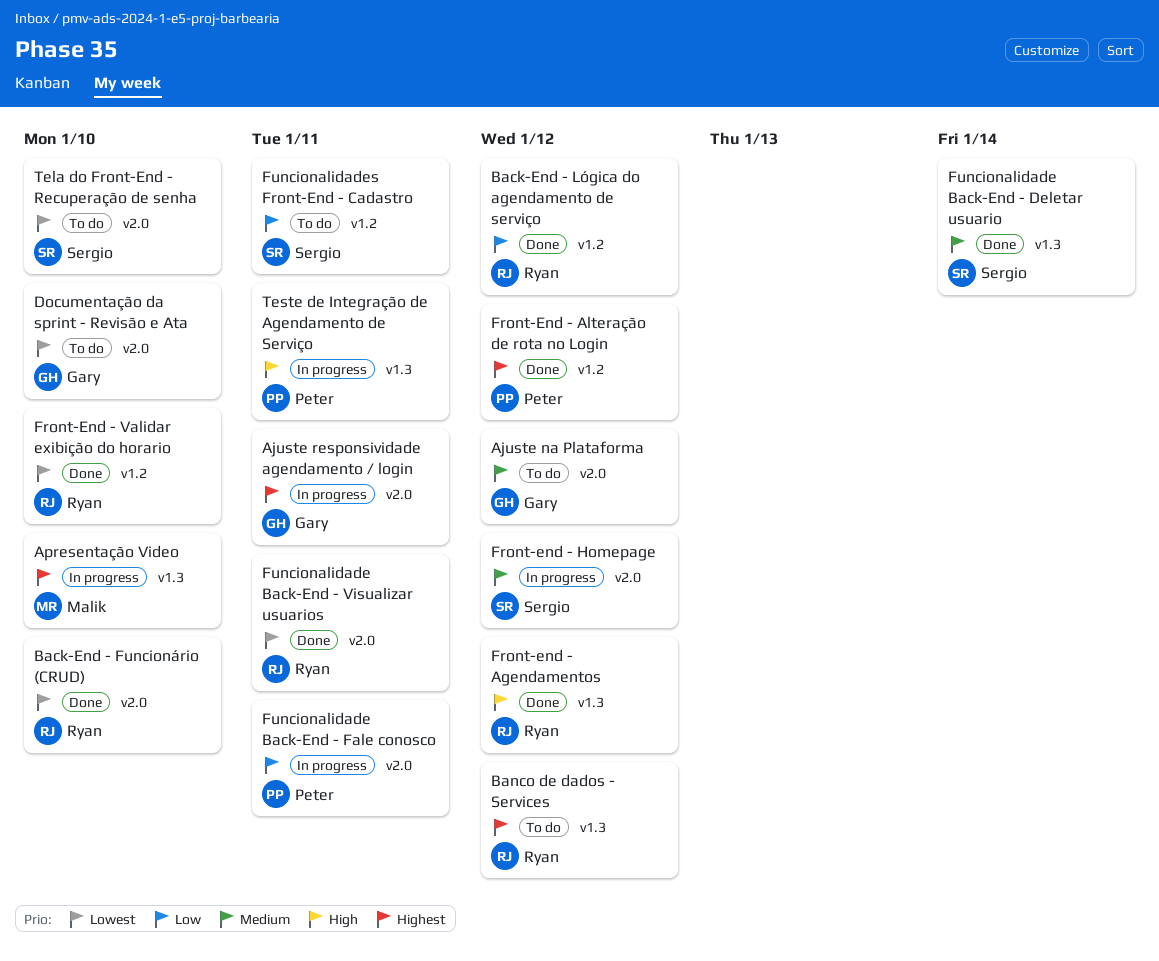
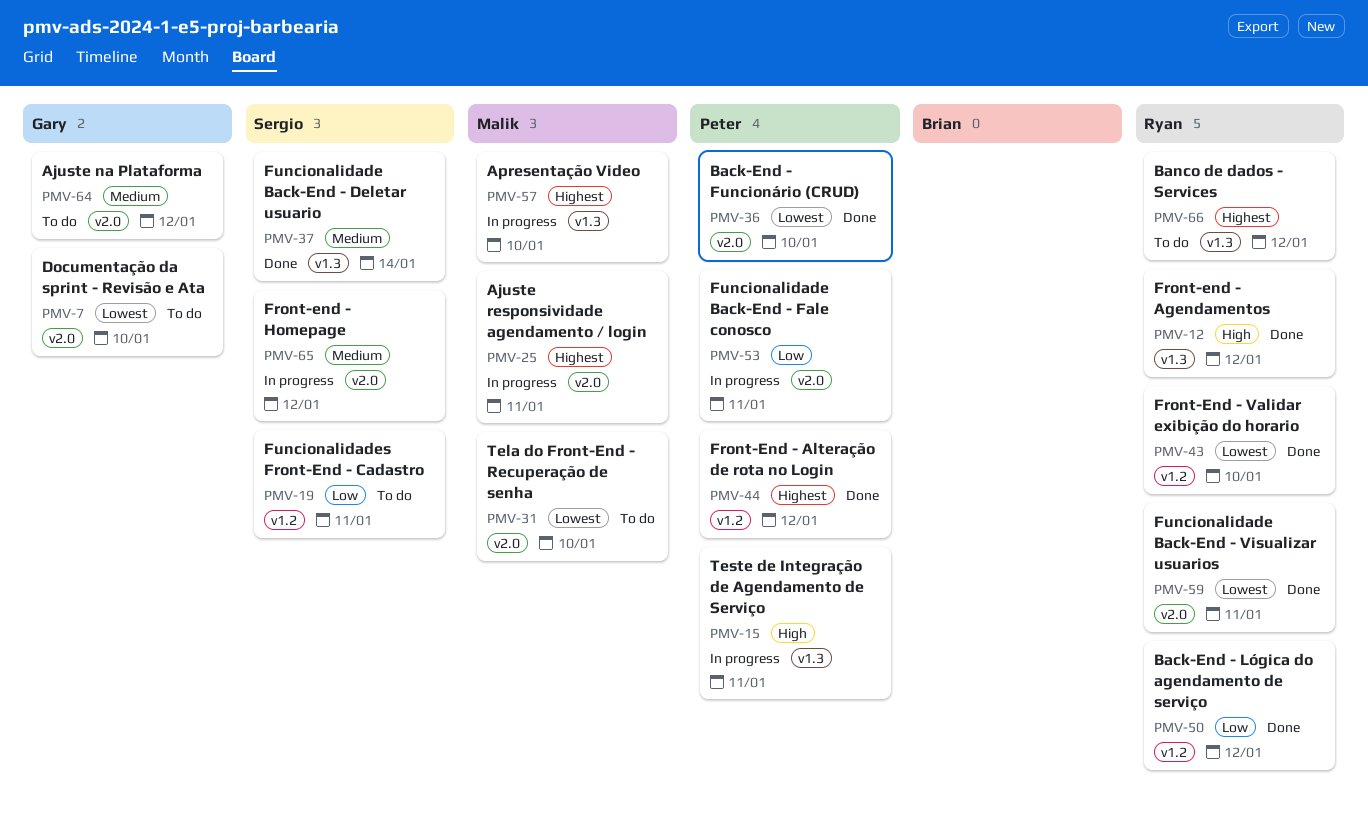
Ajuste responsividade agendamento / login, owner: Gary -> Malik
Back-End - Funcionário (CRUD), owner: Ryan -> Peter
Tela do Front-End - Recuperação de senha, owner: Sergio -> Malik

